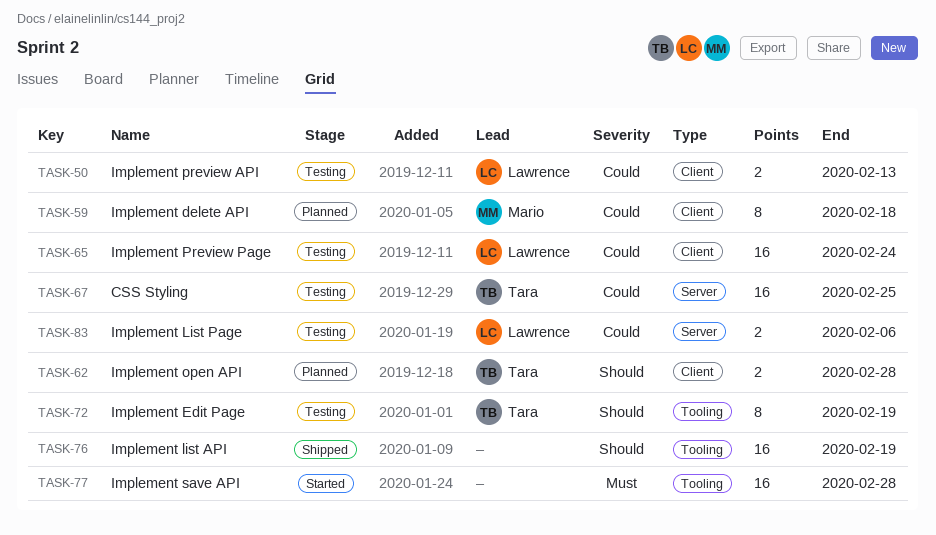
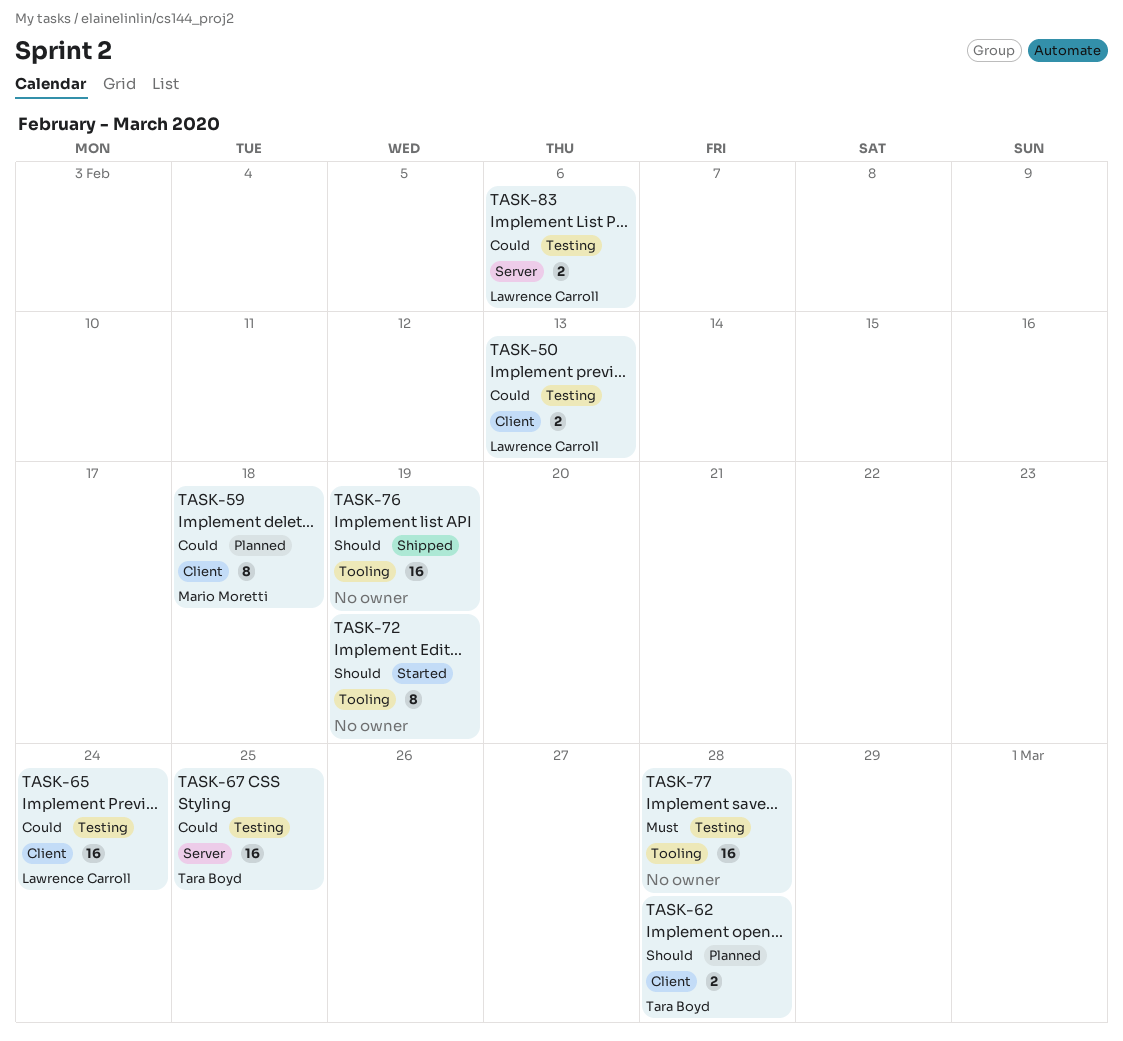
TASK-72, status: Testing -> Started
TASK-72, owner: Tara Boyd -> none
TASK-77, status: Started -> Testing

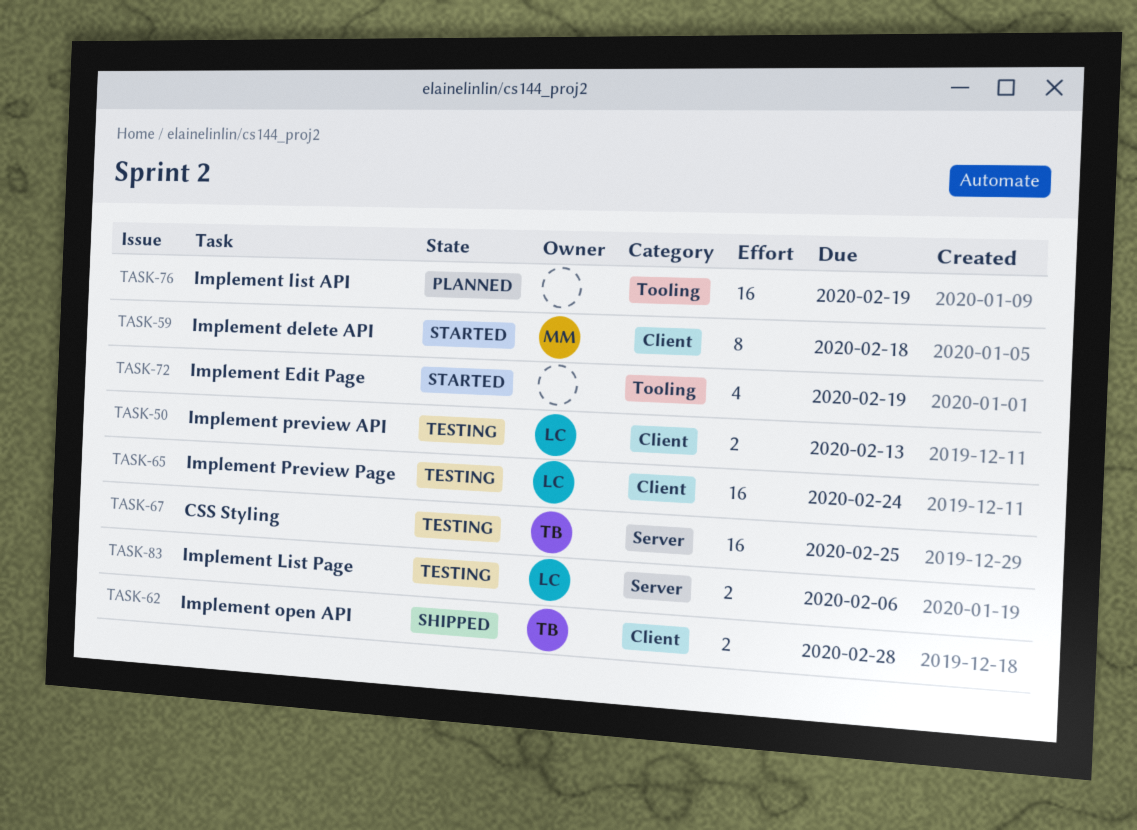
TASK-59, status: Planned -> Started
TASK-62, status: Planned -> Shipped
TASK-72, estimate: 8 -> 4
TASK-76, status: Shipped -> Planned
TASK-77: present -> none

